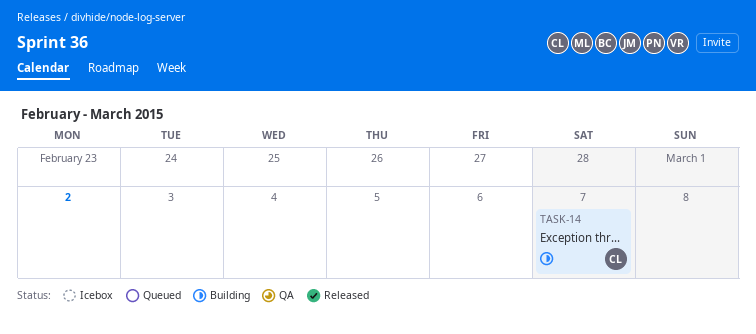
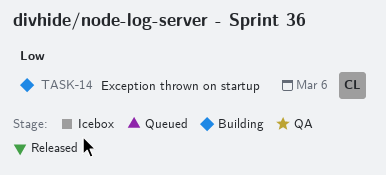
TASK-14, due: Mar 7 -> Mar 6

